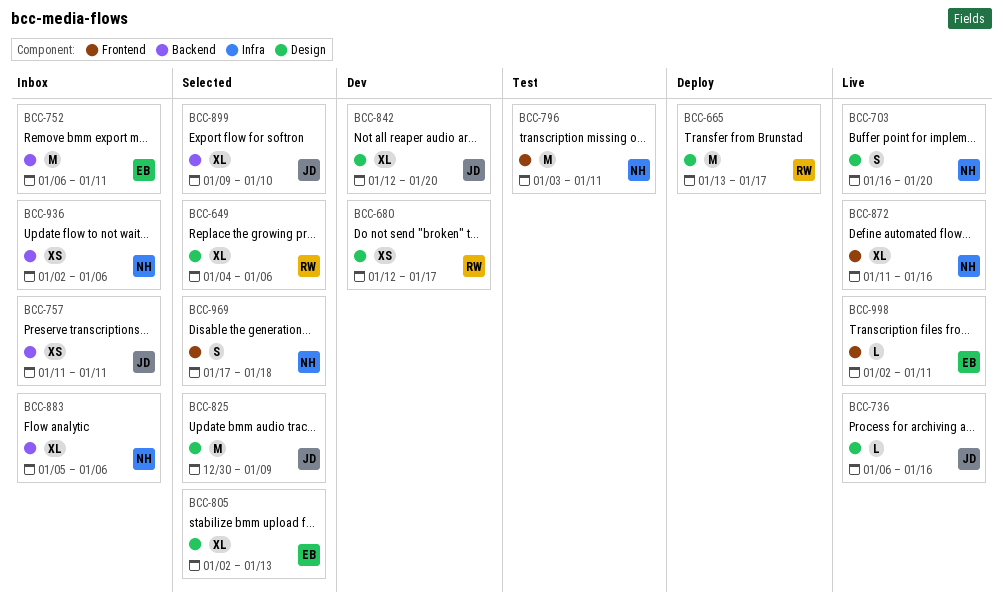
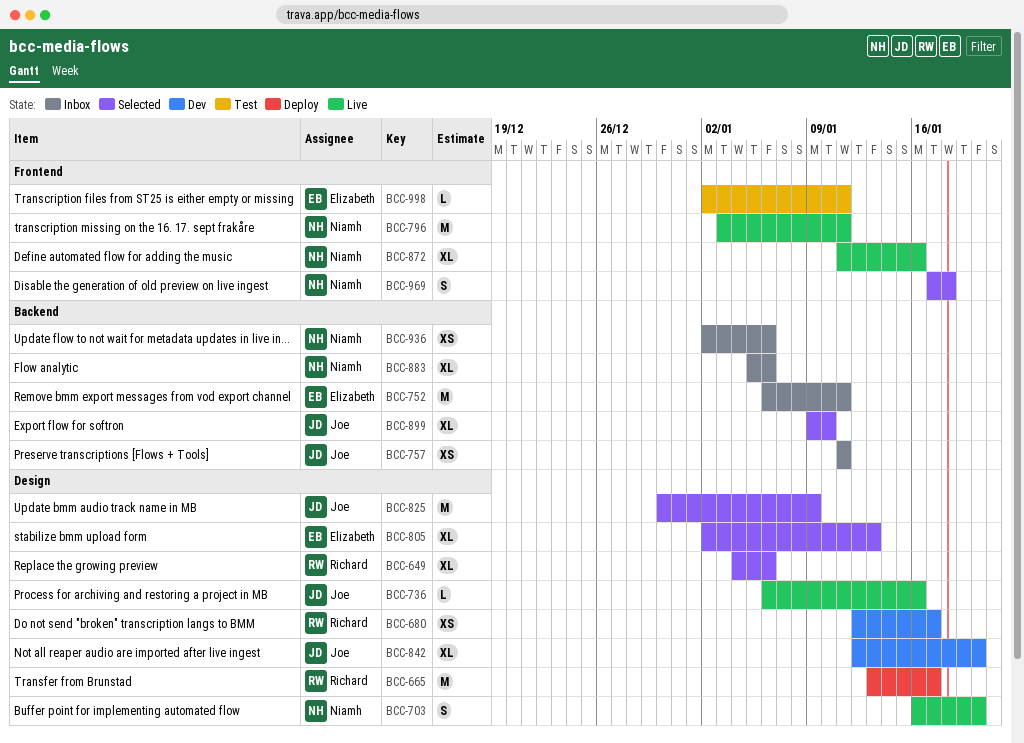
BCC-796, status: Test -> Live
BCC-998, status: Live -> Test

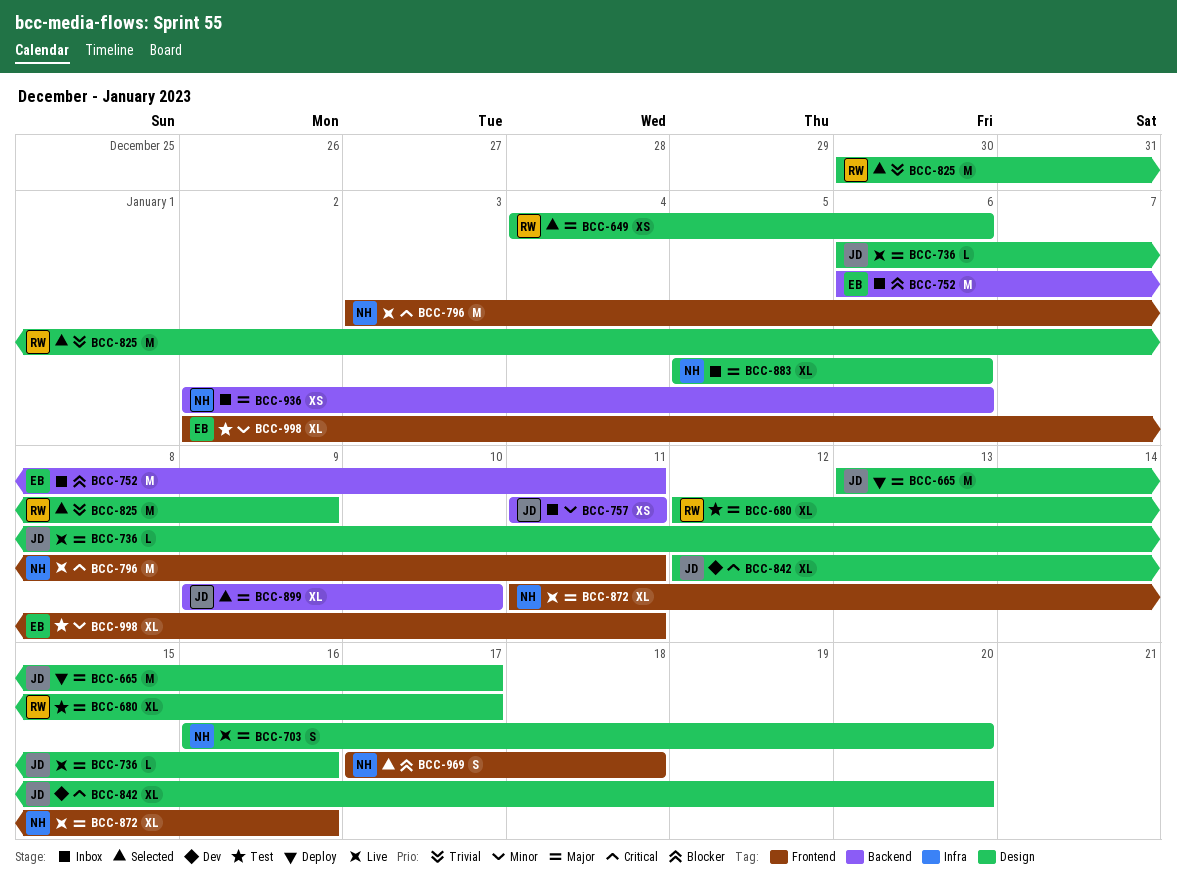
BCC-649, estimate: XL -> XS
BCC-665, owner: Richard -> Joe
BCC-680, status: Dev -> Test
BCC-680, estimate: XS -> XL
BCC-805: present -> none
BCC-825, owner: Joe -> Richard
BCC-883, label: Backend -> Design
BCC-998, estimate: L -> XL

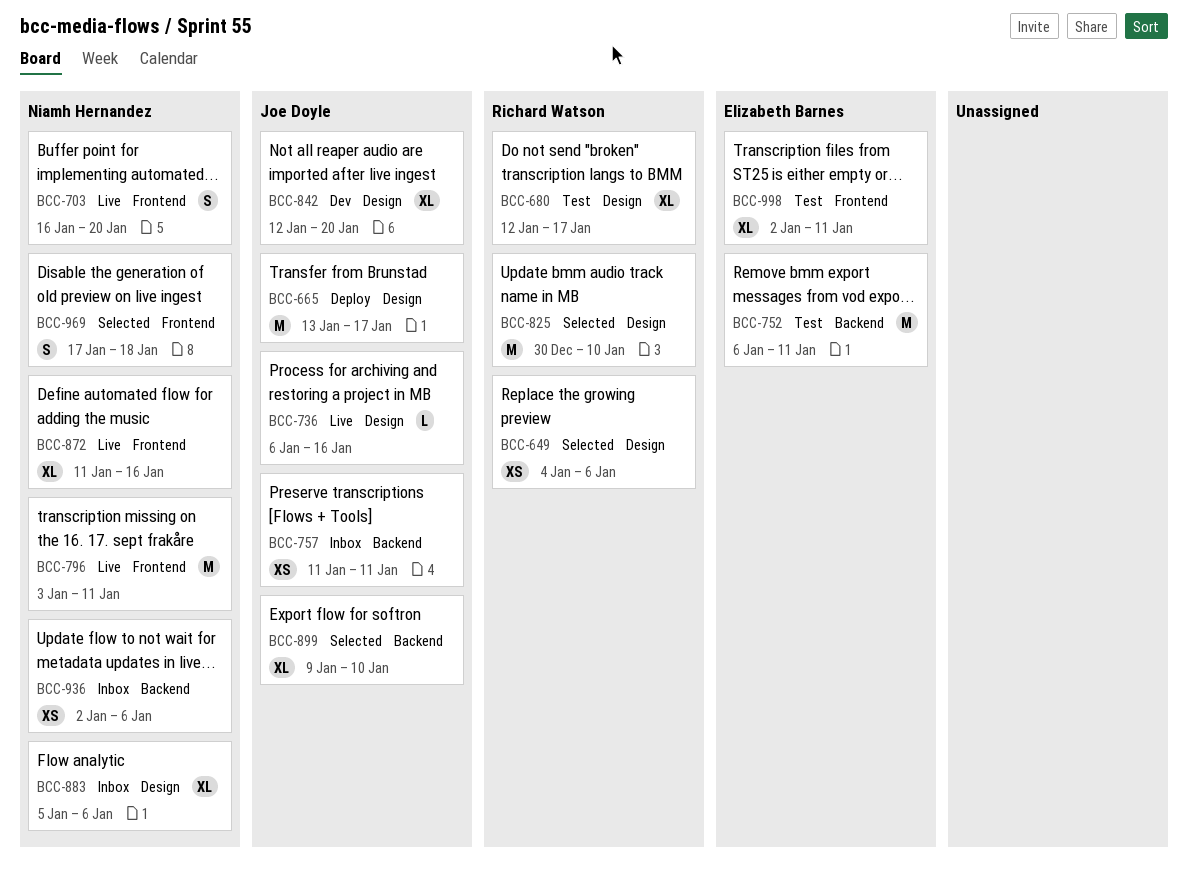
BCC-703, label: Design -> Frontend
BCC-752, status: Inbox -> Test
BCC-825, due: Jan 9 -> Jan 10

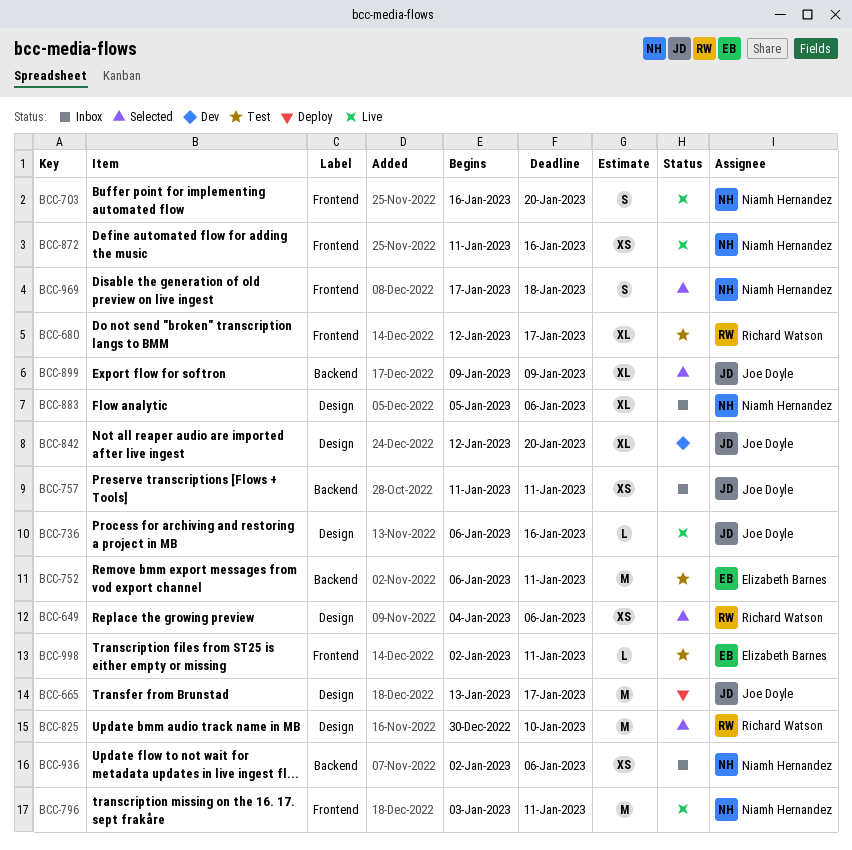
BCC-680, label: Design -> Frontend
BCC-872, estimate: XL -> XS
BCC-899, due: Jan 10 -> Jan 9
BCC-998, estimate: XL -> L

